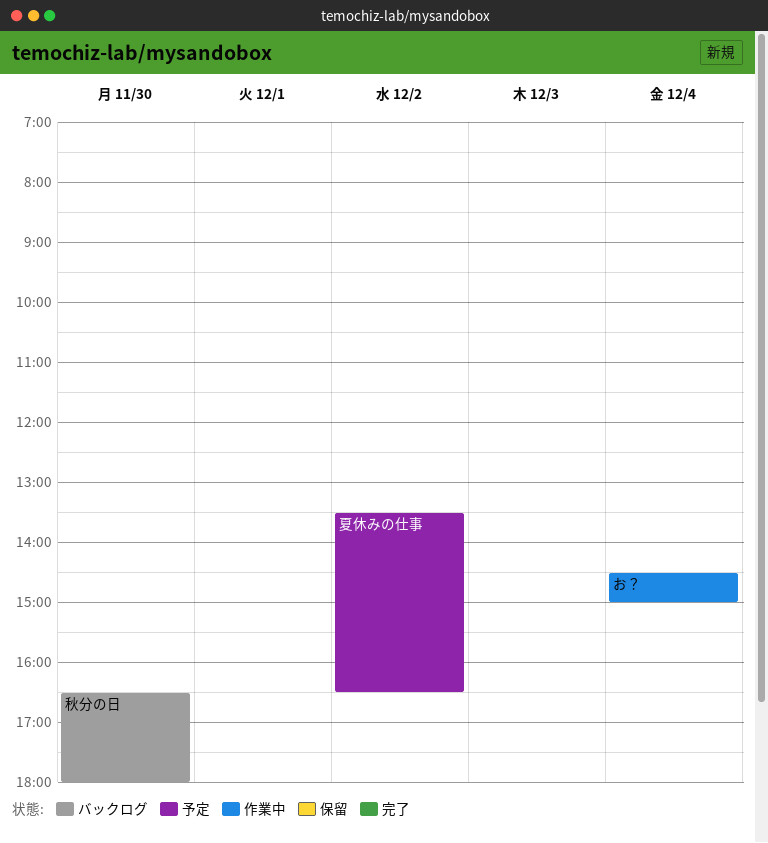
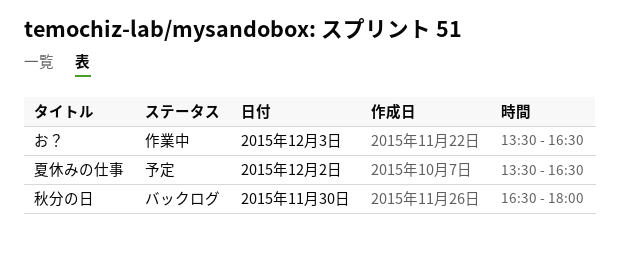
お？, day: Dec 4 -> Dec 3
お？, begins: 14:30 -> 13:30
お？, ends: 15:00 -> 16:30

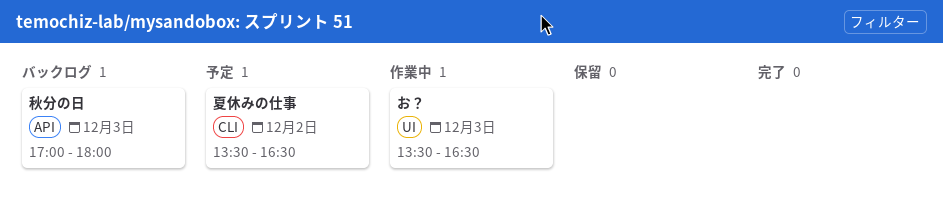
秋分の日, day: Nov 30 -> Dec 3
秋分の日, begins: 16:30 -> 17:00

